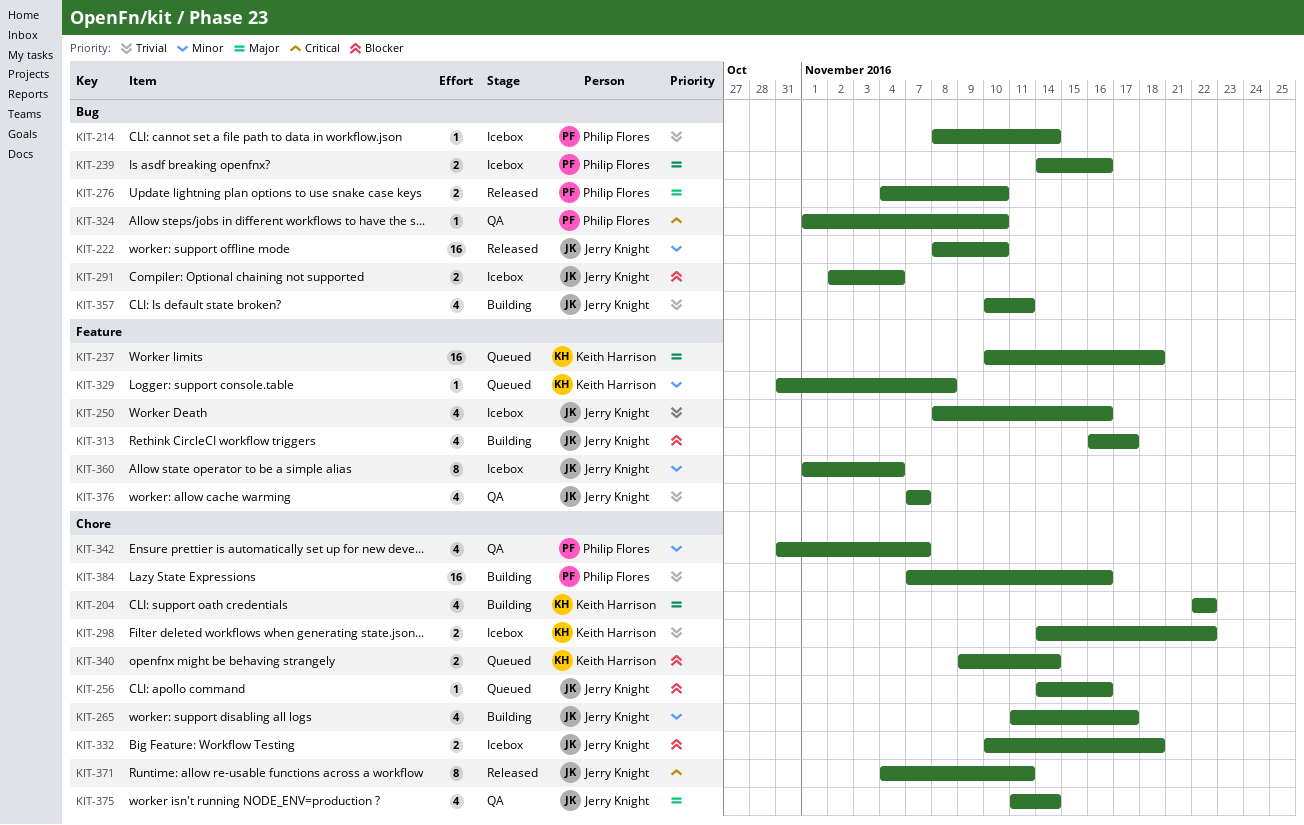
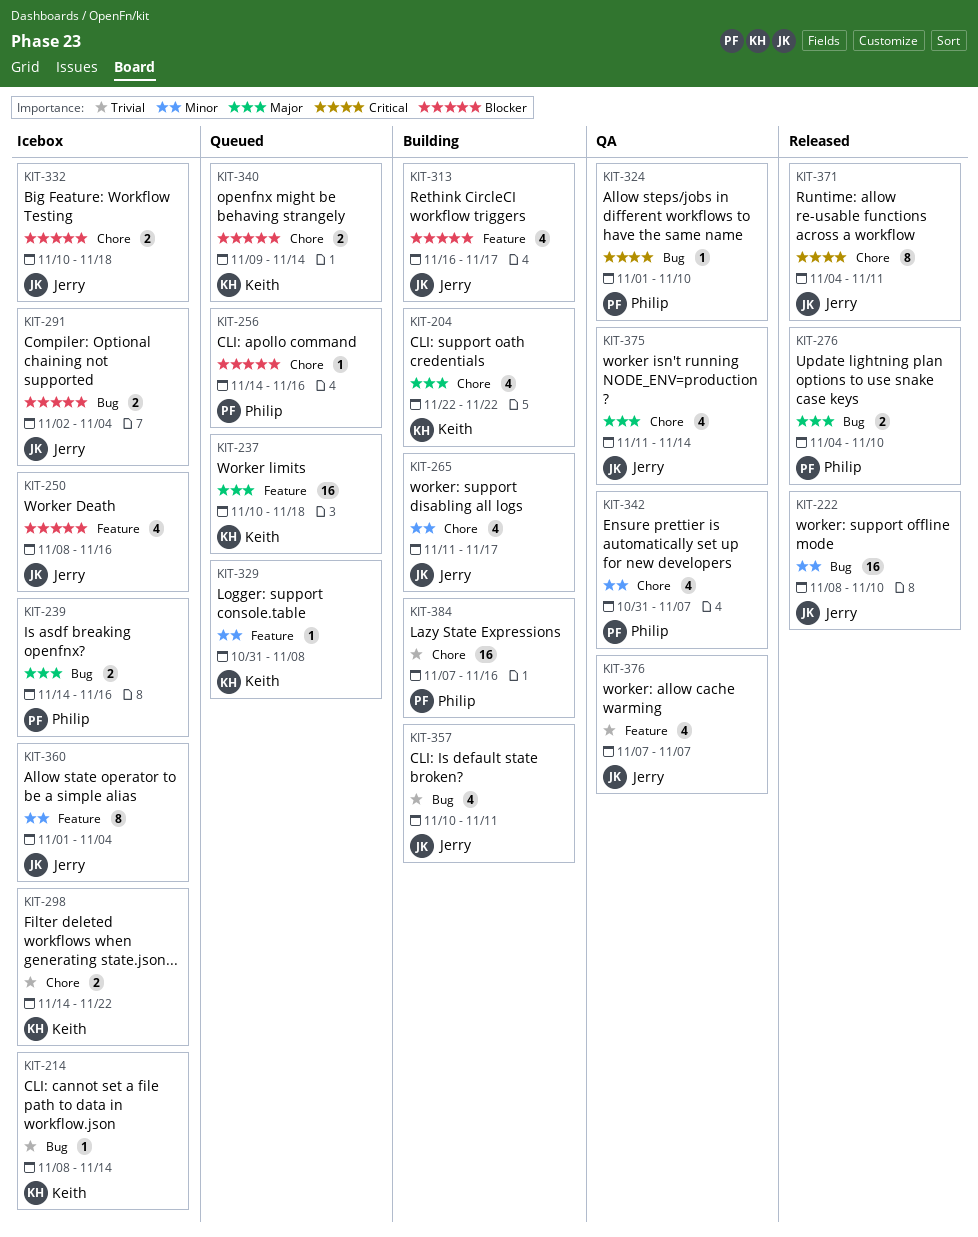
KIT-214, owner: Philip Flores -> Keith Harrison
KIT-250, priority: Trivial -> Blocker
KIT-256, owner: Jerry Knight -> Philip Flores

